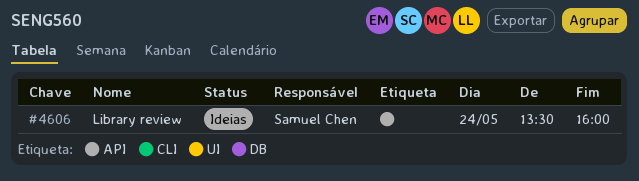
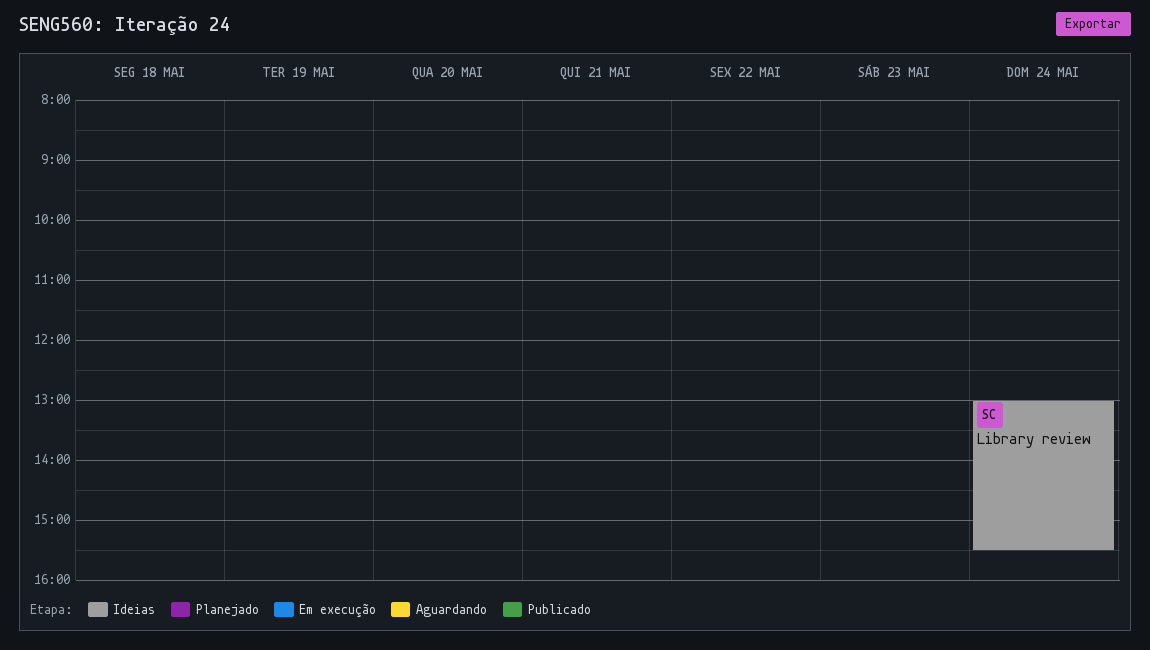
Library review, begins: 13:30 -> 13:00
Library review, ends: 16:00 -> 15:30

